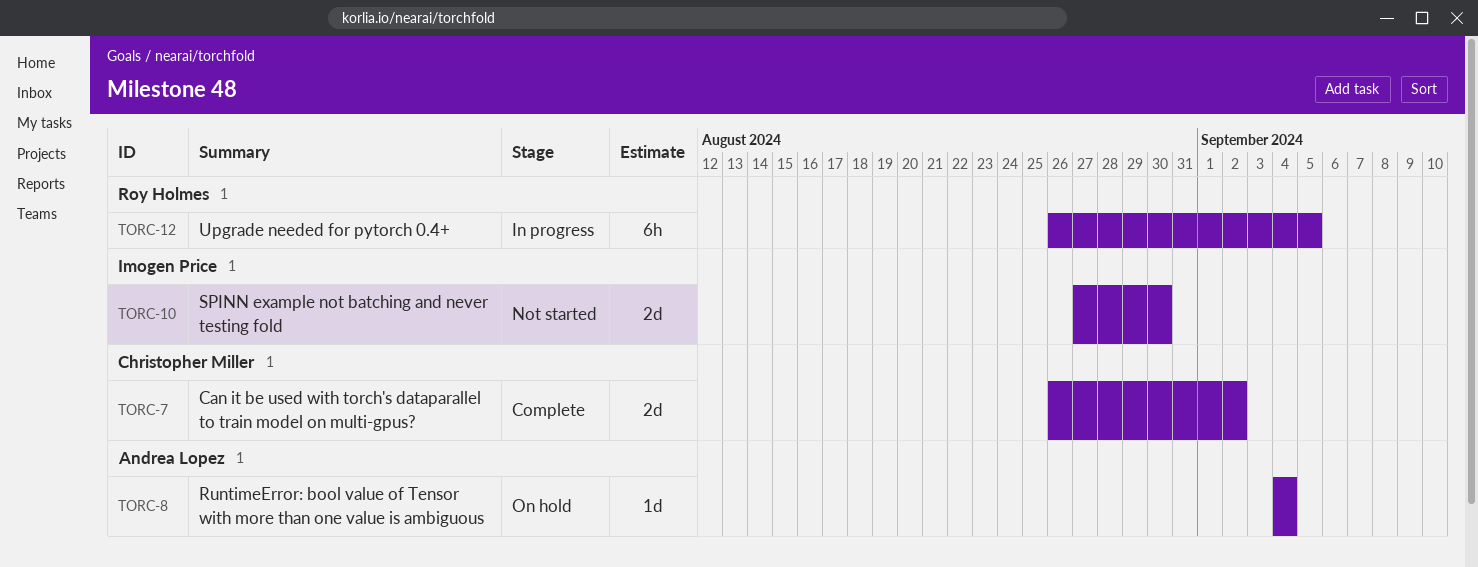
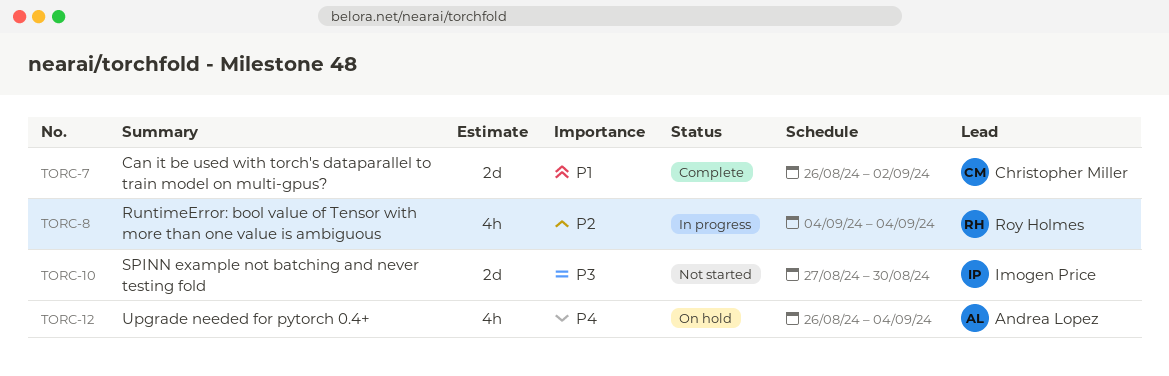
TORC-8, status: On hold -> In progress
TORC-8, owner: Andrea Lopez -> Roy Holmes
TORC-8, estimate: 1d -> 4h
TORC-12, status: In progress -> On hold
TORC-12, owner: Roy Holmes -> Andrea Lopez
TORC-12, estimate: 6h -> 4h
TORC-12, due: Sep 5 -> Sep 4

